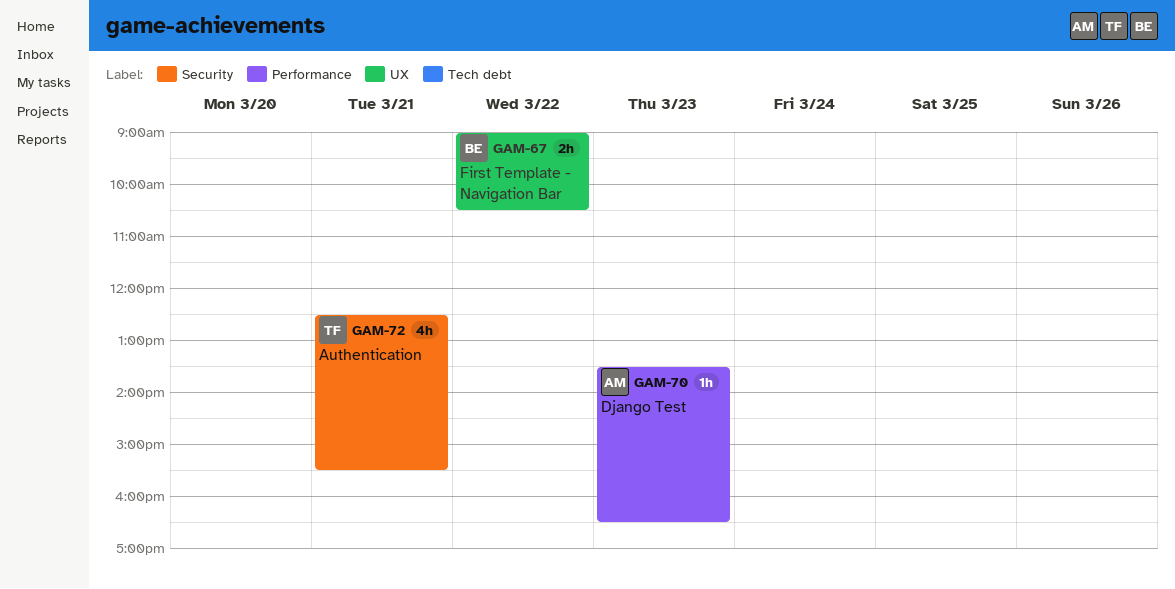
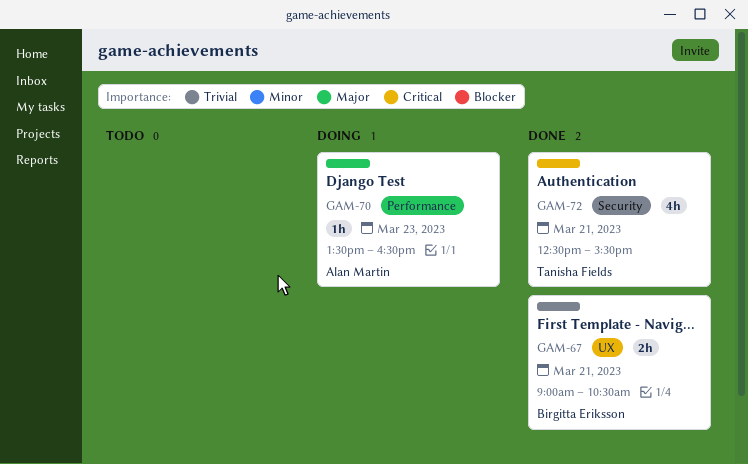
GAM-67, day: Mar 22 -> Mar 21

